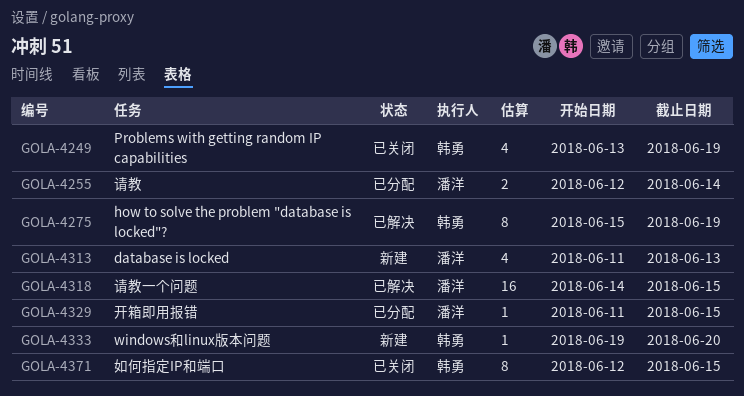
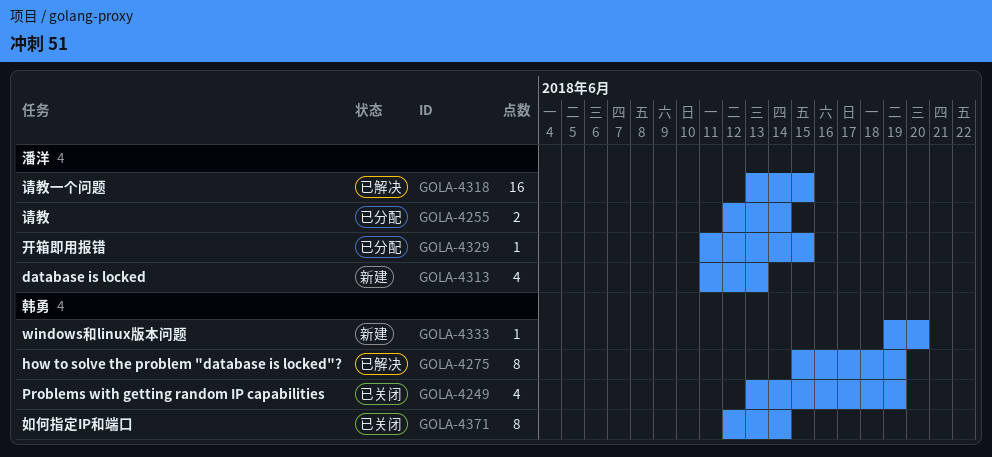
GOLA-4318, start: Jun 14 -> Jun 13
GOLA-4371, due: Jun 15 -> Jun 14

